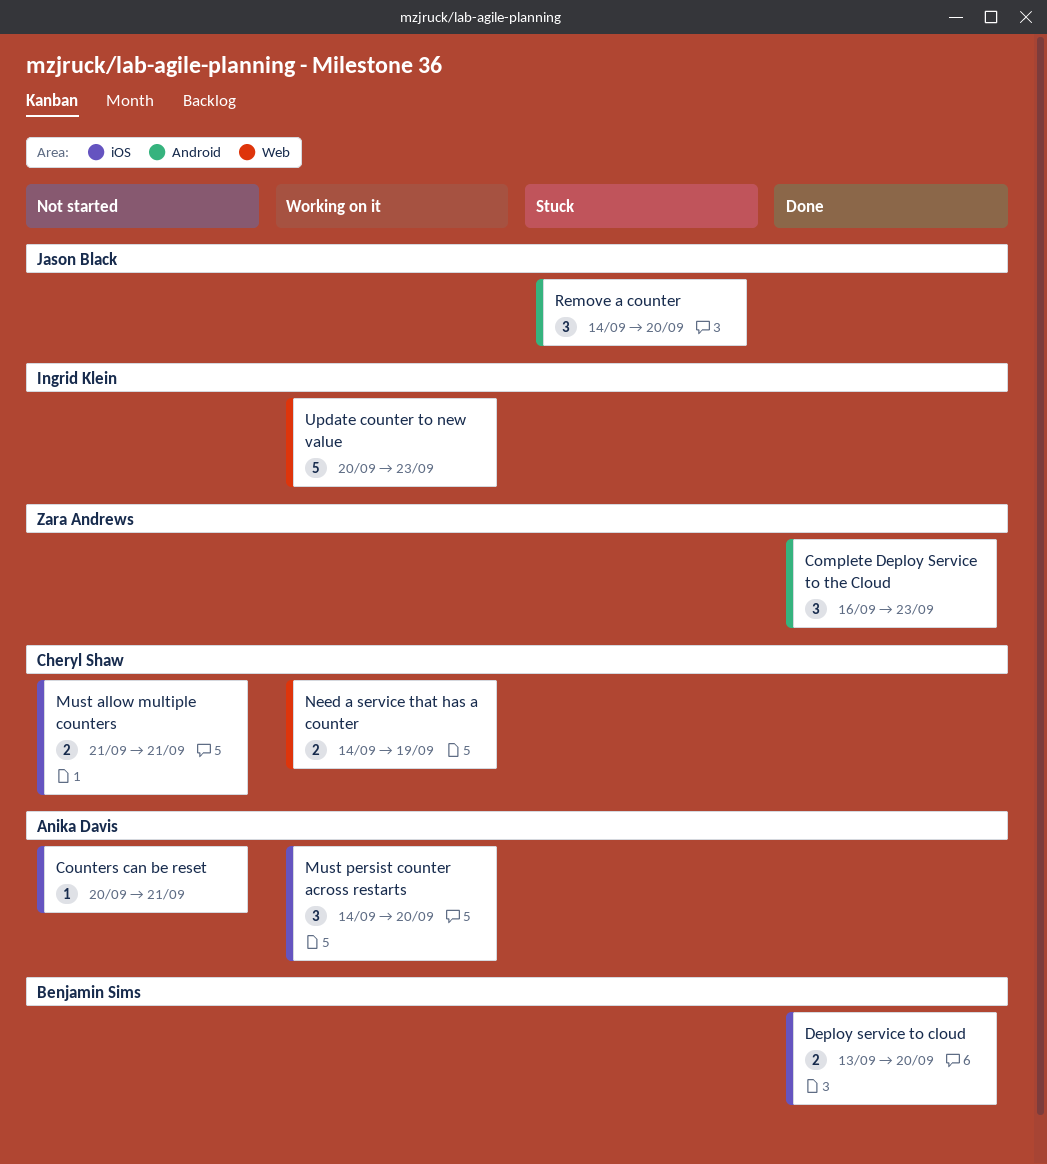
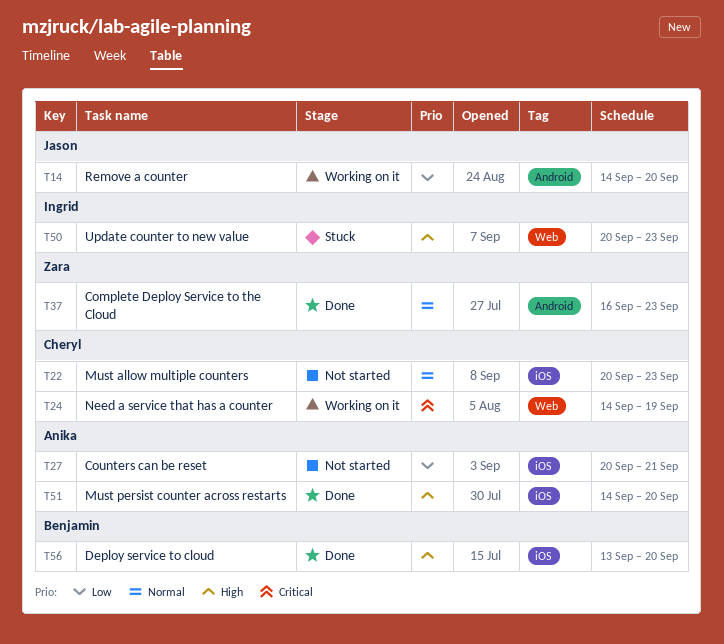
Must allow multiple counters, start: Sep 21 -> Sep 20
Must allow multiple counters, due: Sep 21 -> Sep 23
Must persist counter across restarts, status: Working on it -> Done
Remove a counter, status: Stuck -> Working on it
Update counter to new value, status: Working on it -> Stuck

